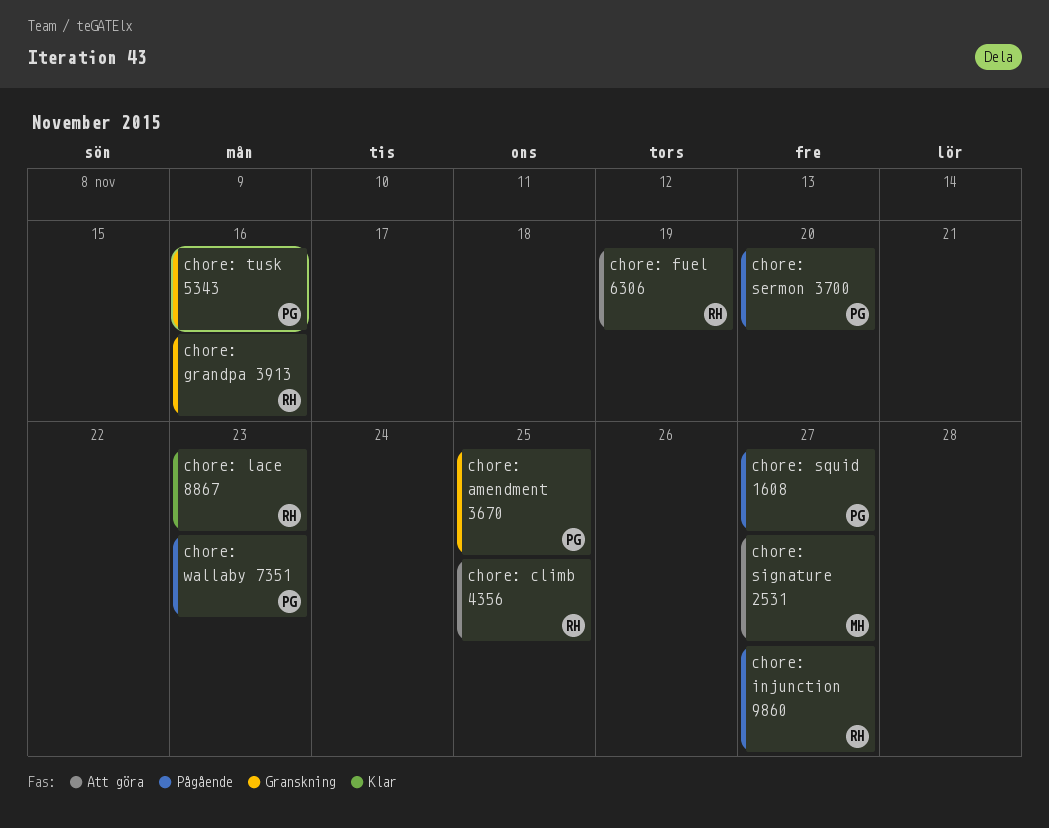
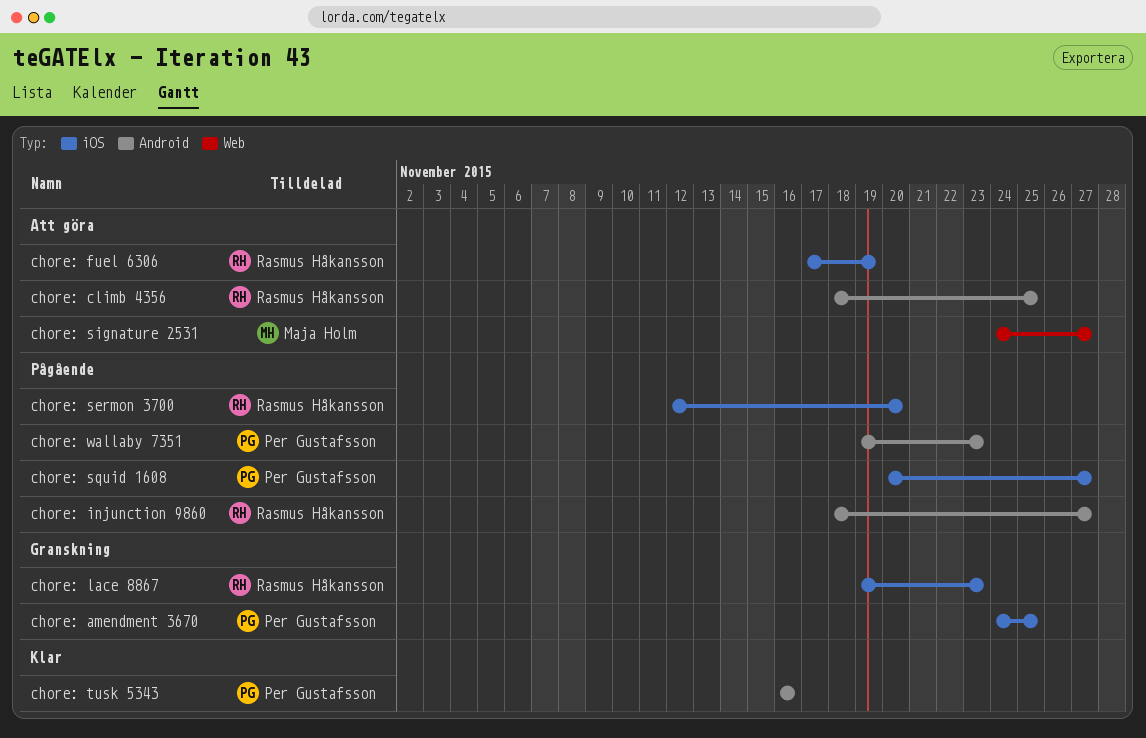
chore: grandpa 3913: present -> none
chore: lace 8867, status: Klar -> Granskning
chore: sermon 3700, owner: Per Gustafsson -> Rasmus Håkansson
chore: tusk 5343, status: Granskning -> Klar

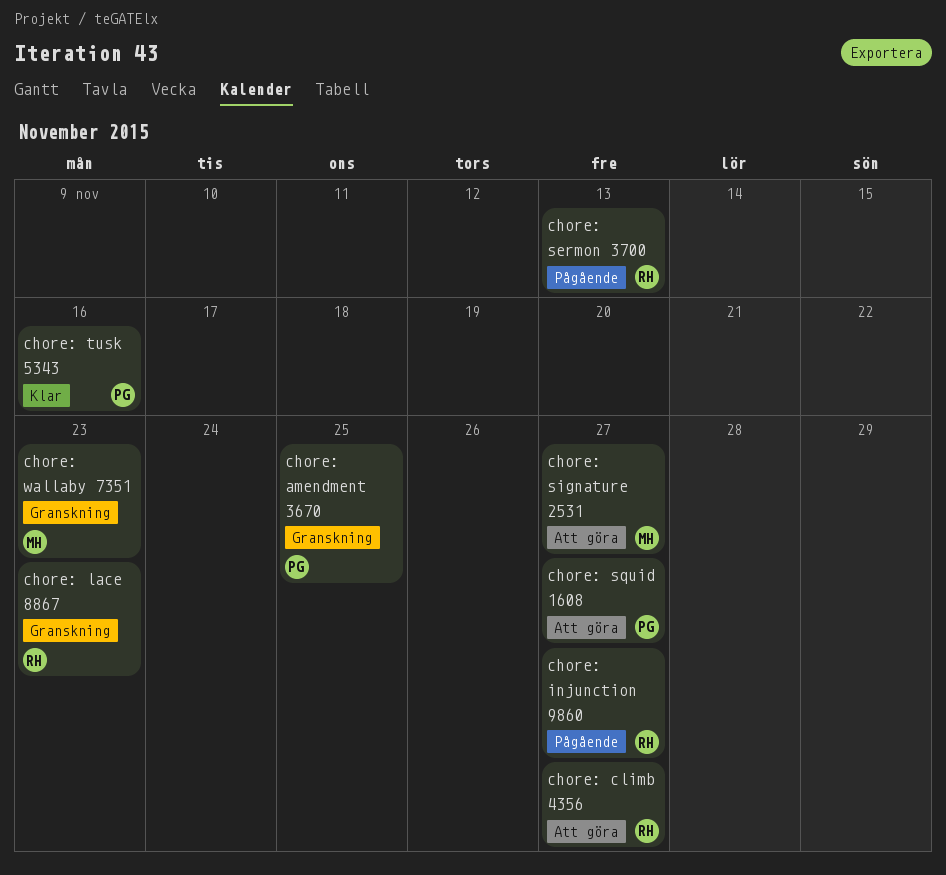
chore: climb 4356, due: Nov 25 -> Nov 27
chore: fuel 6306: present -> none
chore: sermon 3700, due: Nov 20 -> Nov 13
chore: squid 1608, status: Pågående -> Att göra
chore: wallaby 7351, status: Pågående -> Granskning
chore: wallaby 7351, owner: Per Gustafsson -> Maja Holm

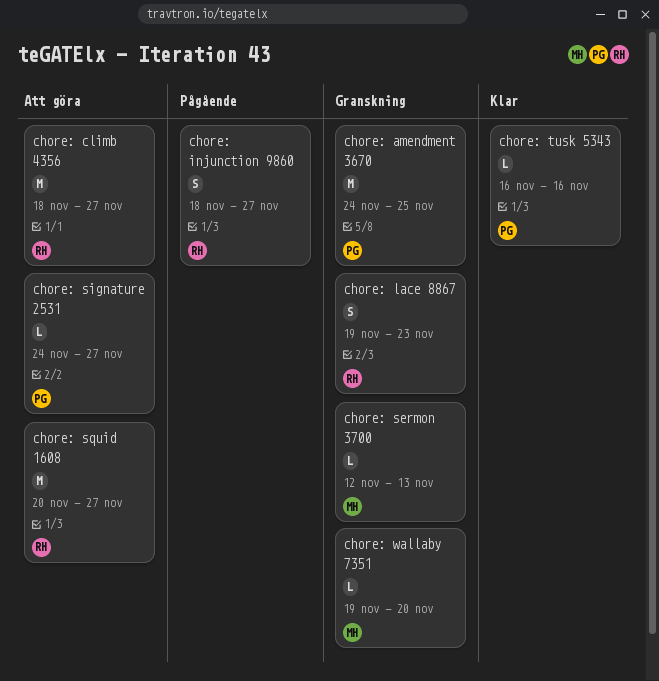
chore: sermon 3700, status: Pågående -> Granskning
chore: sermon 3700, owner: RH -> MH
chore: signature 2531, owner: MH -> PG
chore: squid 1608, owner: PG -> RH
chore: wallaby 7351, due: Nov 23 -> Nov 20

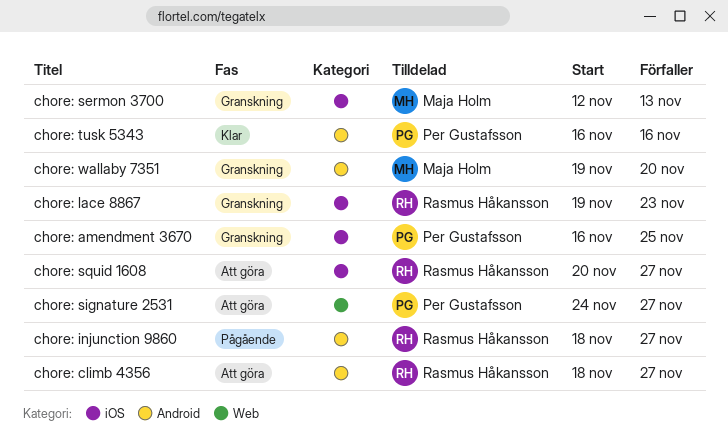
chore: amendment 3670, start: Nov 24 -> Nov 16

